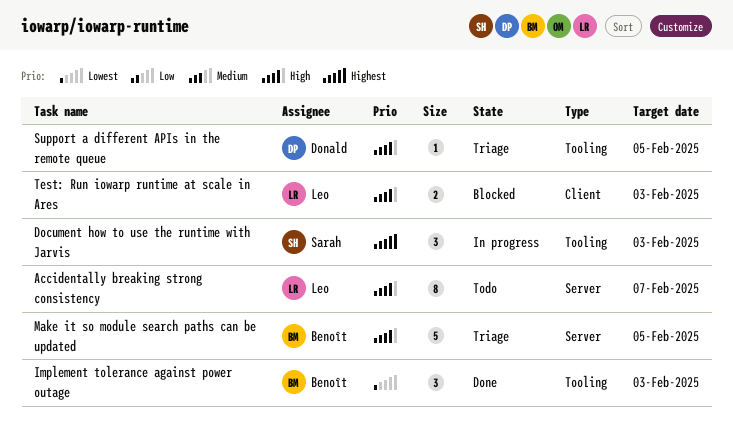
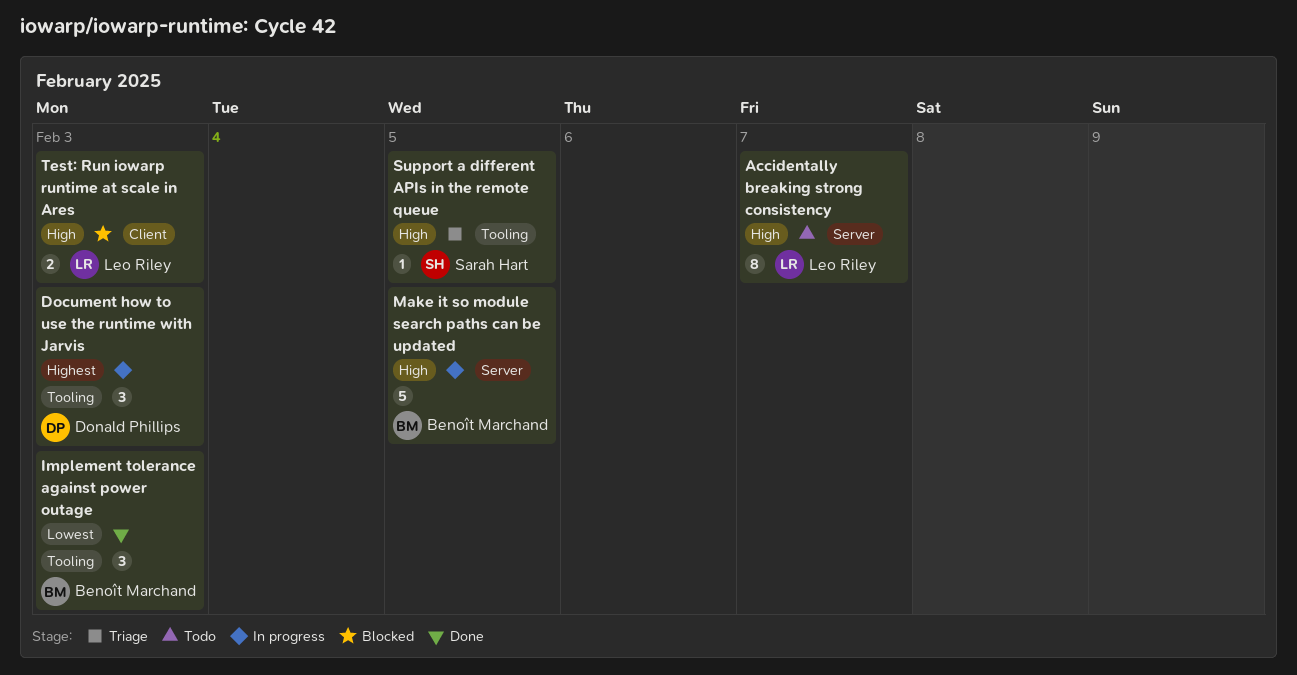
Document how to use the runtime with Jarvis, owner: Sarah Hart -> Donald Phillips
Make it so module search paths can be updated, status: Triage -> In progress
Support a different APIs in the remote queue, owner: Donald Phillips -> Sarah Hart

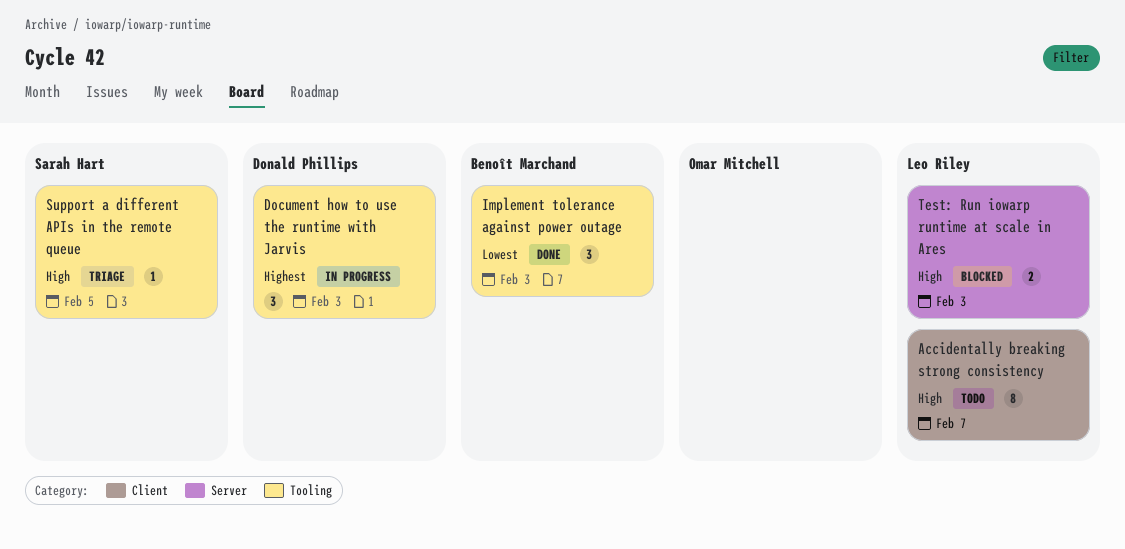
Accidentally breaking strong consistency, label: Server -> Client
Make it so module search paths can be updated: present -> none
Test: Run iowarp runtime at scale in Ares, label: Client -> Server

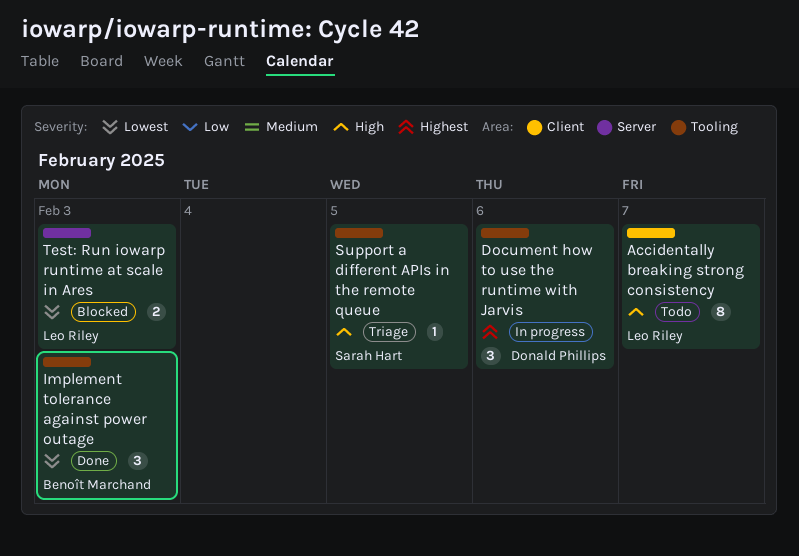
Document how to use the runtime with Jarvis, due: Feb 3 -> Feb 6
Test: Run iowarp runtime at scale in Ares, priority: High -> Lowest

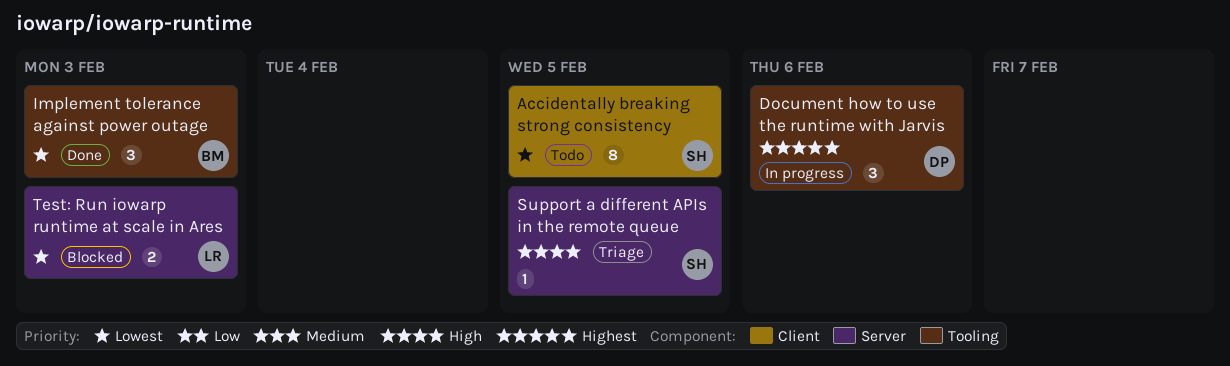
Accidentally breaking strong consistency, owner: Leo Riley -> Sarah Hart
Accidentally breaking strong consistency, priority: High -> Lowest
Accidentally breaking strong consistency, due: Feb 7 -> Feb 5
Support a different APIs in the remote queue, label: Tooling -> Server

